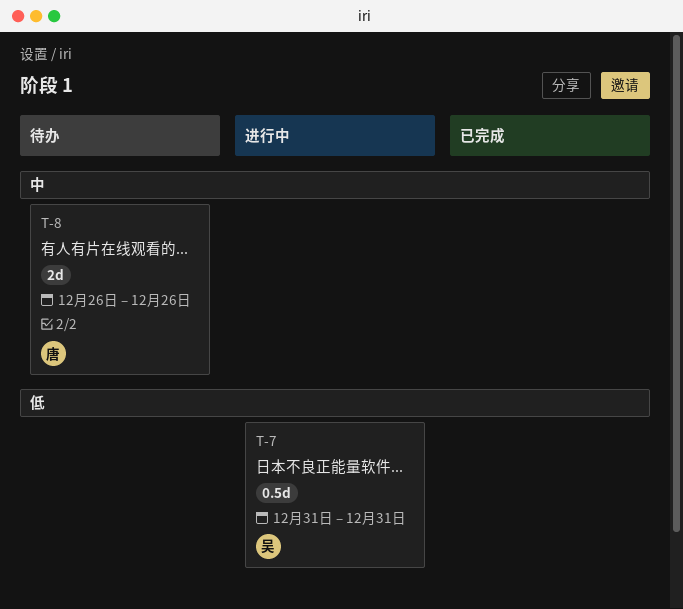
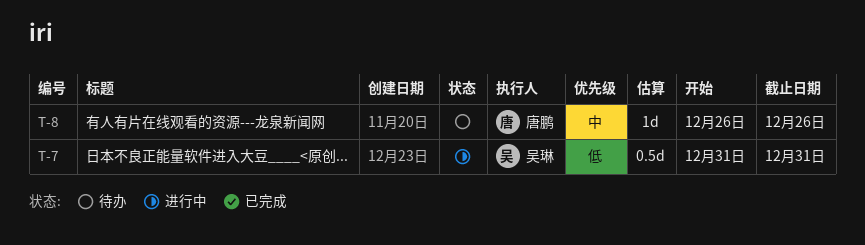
T-8, estimate: 2d -> 1d

